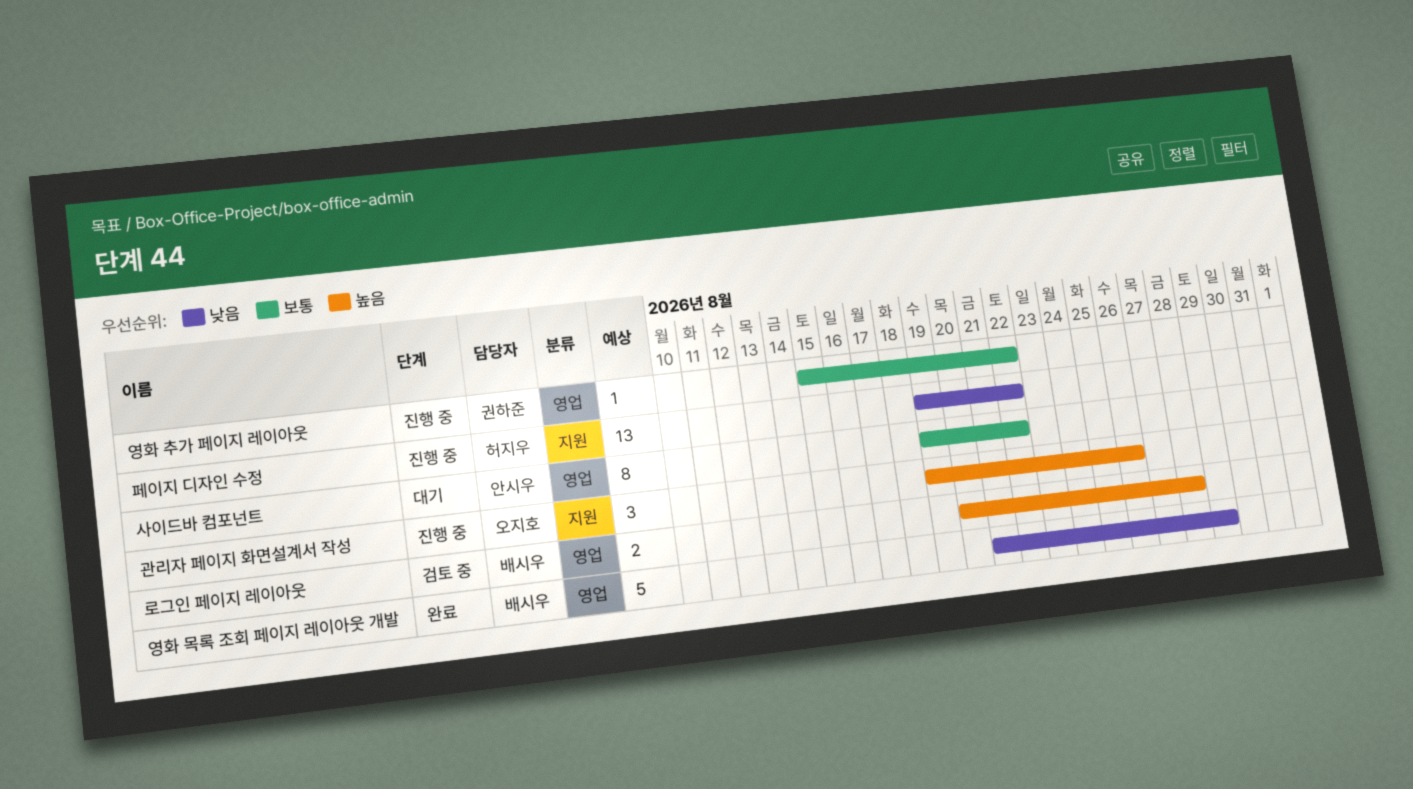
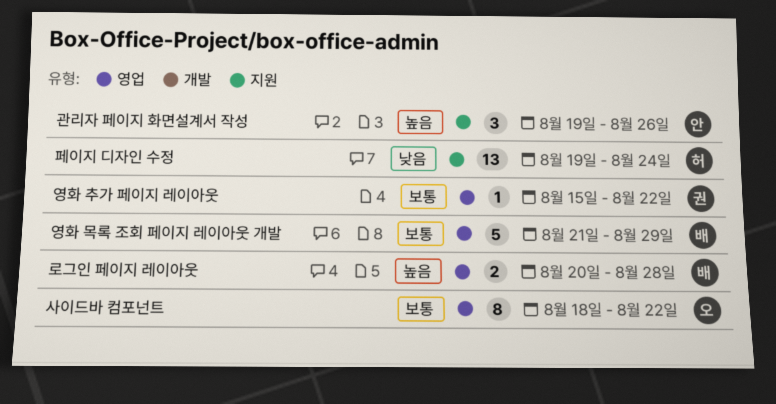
관리자 페이지 화면설계서 작성, owner: 오지호 -> 안시우
사이드바 컴포넌트, owner: 안시우 -> 오지호
사이드바 컴포넌트, start: Aug 19 -> Aug 18
영화 목록 조회 페이지 레이아웃 개발, priority: 낮음 -> 보통
페이지 디자인 수정, due: Aug 22 -> Aug 24

